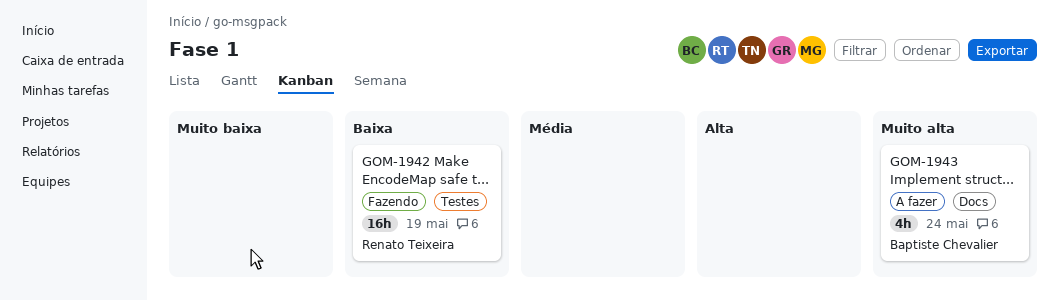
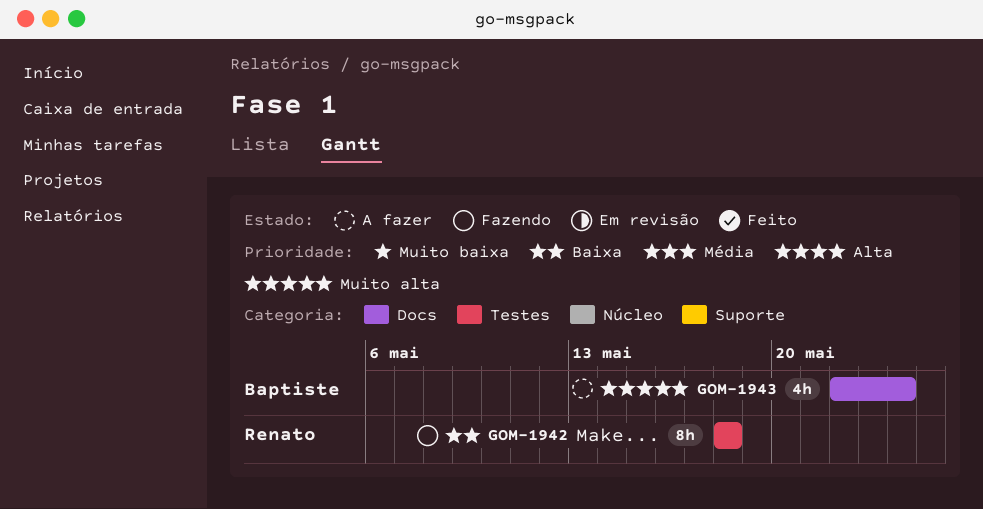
GOM-1942, estimate: 16h -> 8h
GOM-1942, due: May 19 -> May 18

